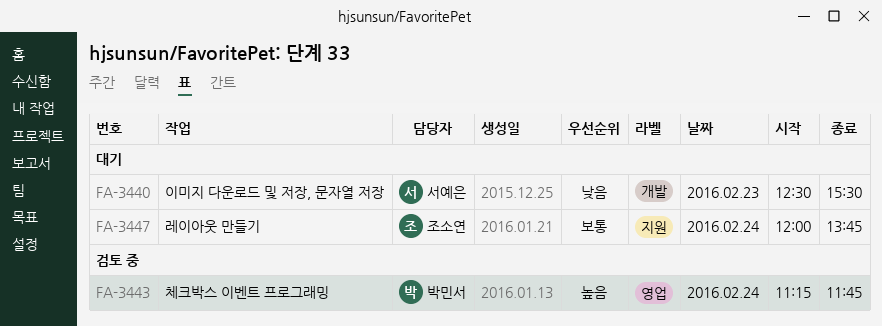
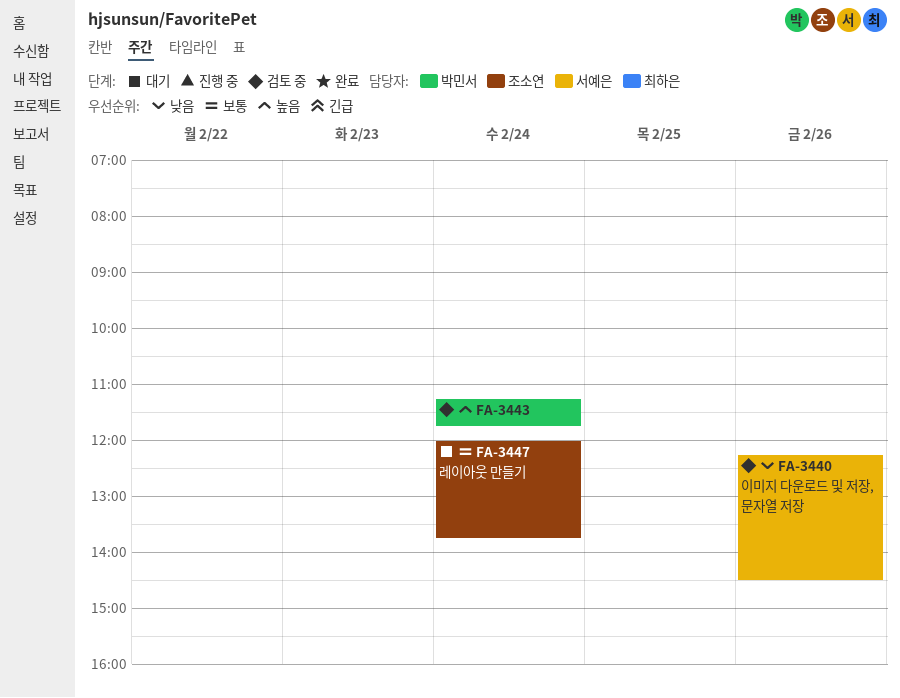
FA-3440, status: 대기 -> 검토 중
FA-3440, day: Feb 23 -> Feb 26
FA-3440, begins: 12:30 -> 12:15
FA-3440, ends: 15:30 -> 14:30

